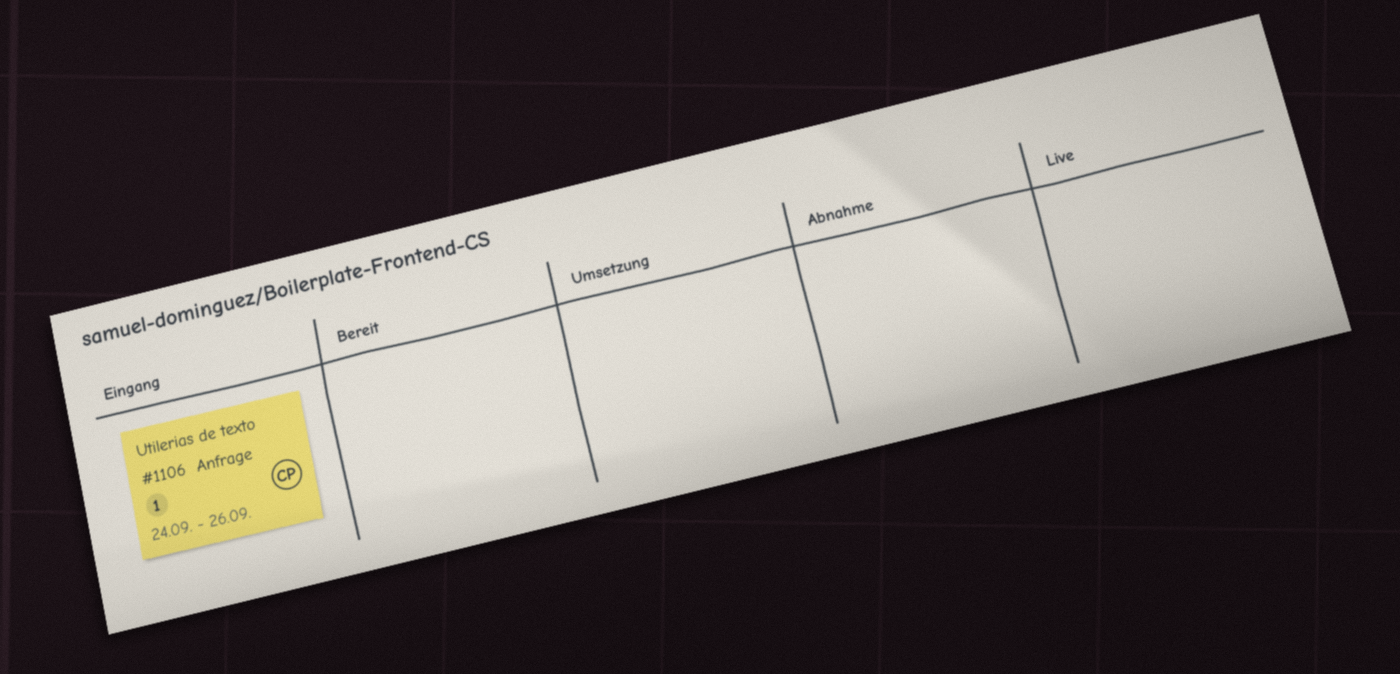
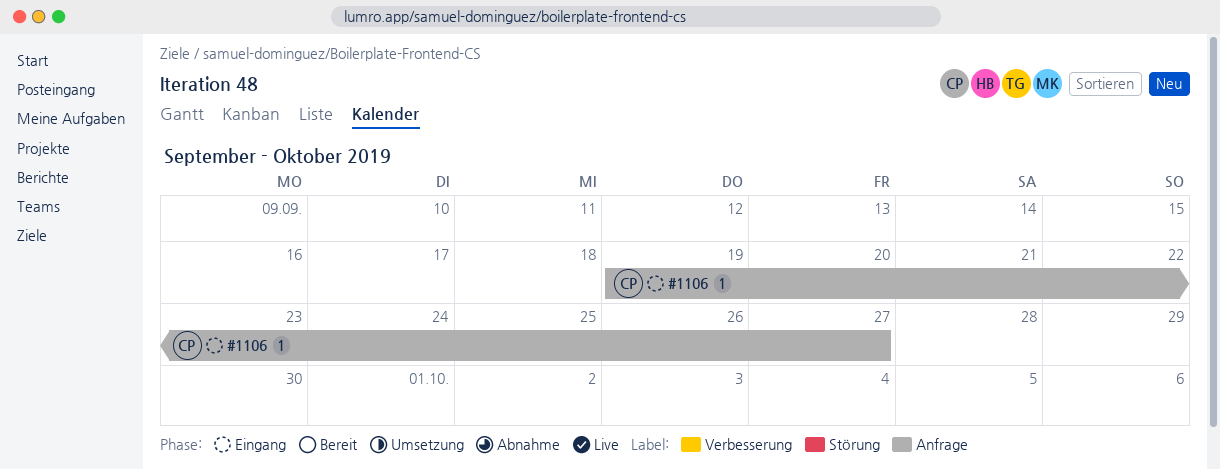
#1106, start: Sep 24 -> Sep 19
#1106, due: Sep 26 -> Sep 27

